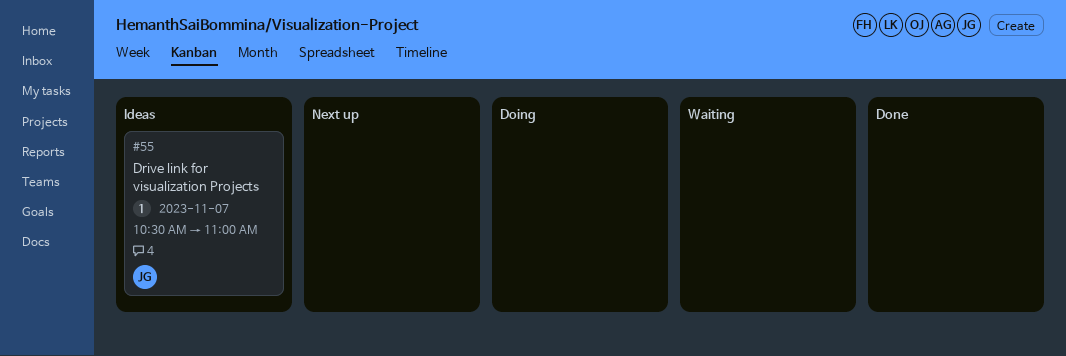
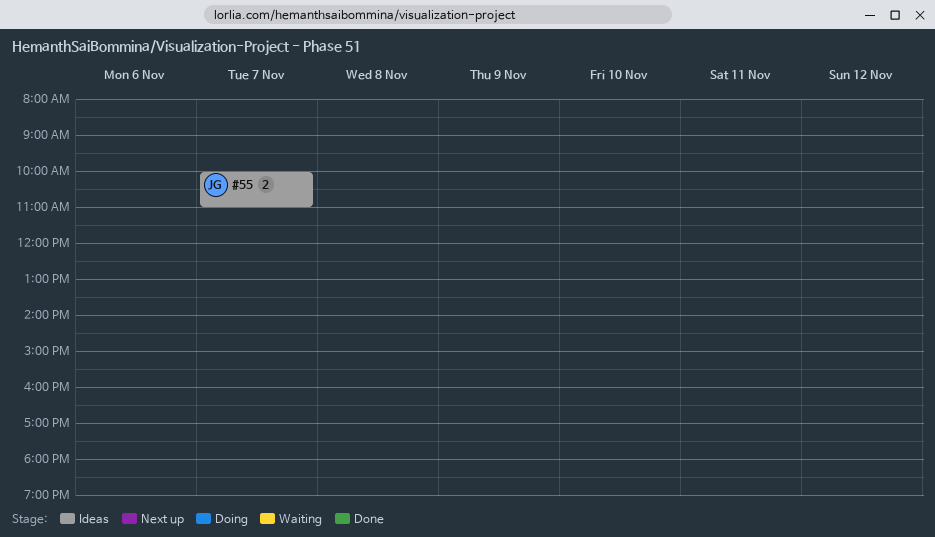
#55, estimate: 1 -> 2
#55, begins: 10:30 -> 10:00

